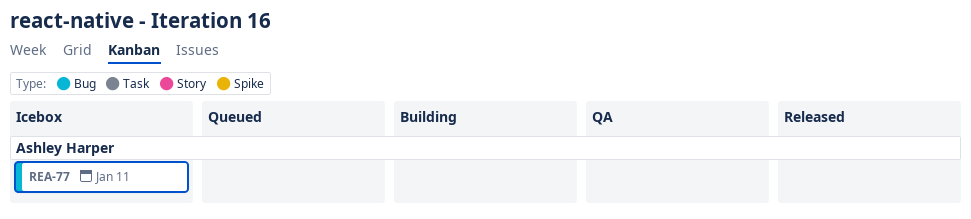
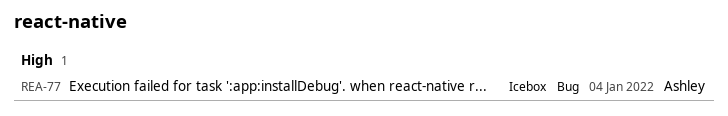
REA-77, due: Jan 11 -> Jan 4

